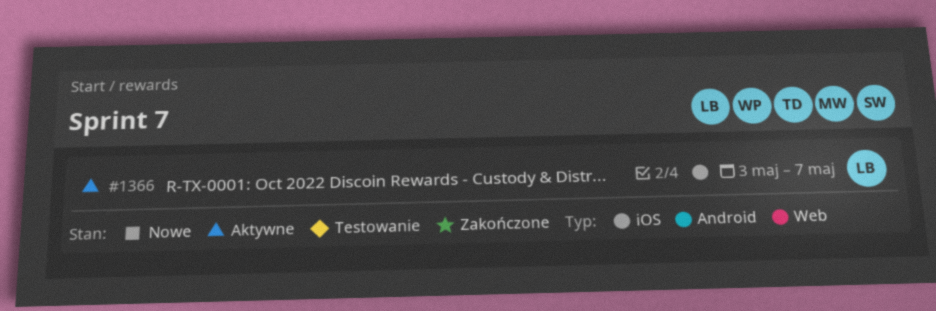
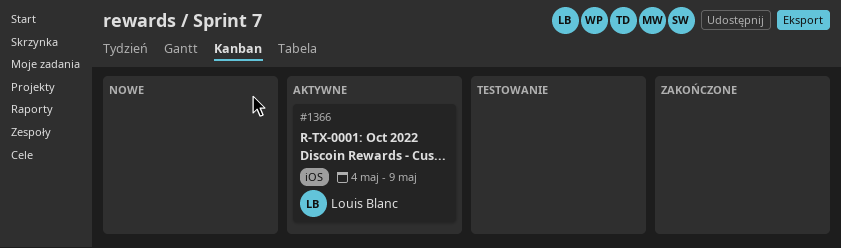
#1366, start: May 3 -> May 4
#1366, due: May 7 -> May 9

